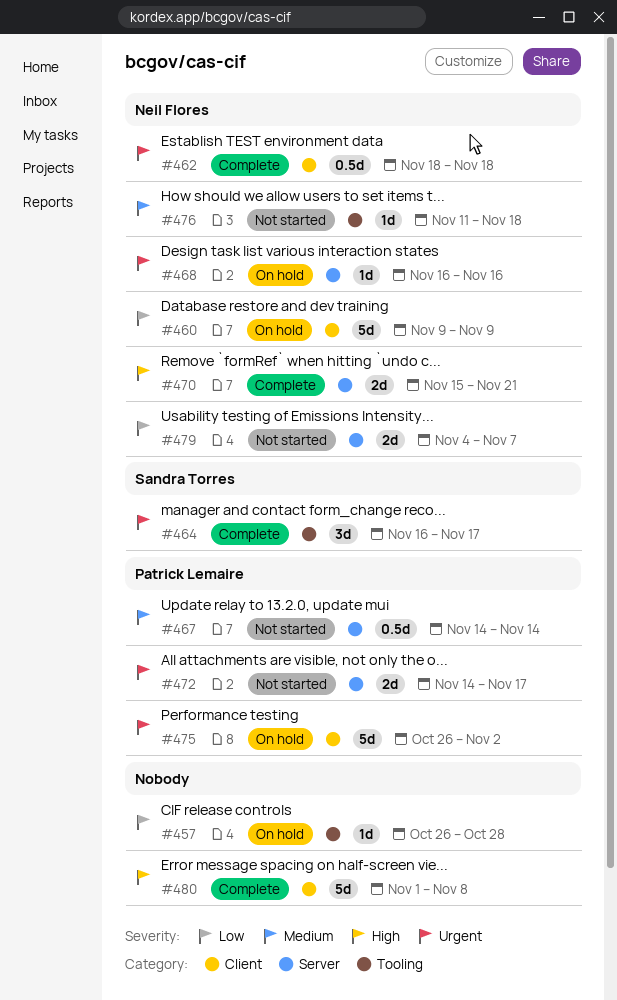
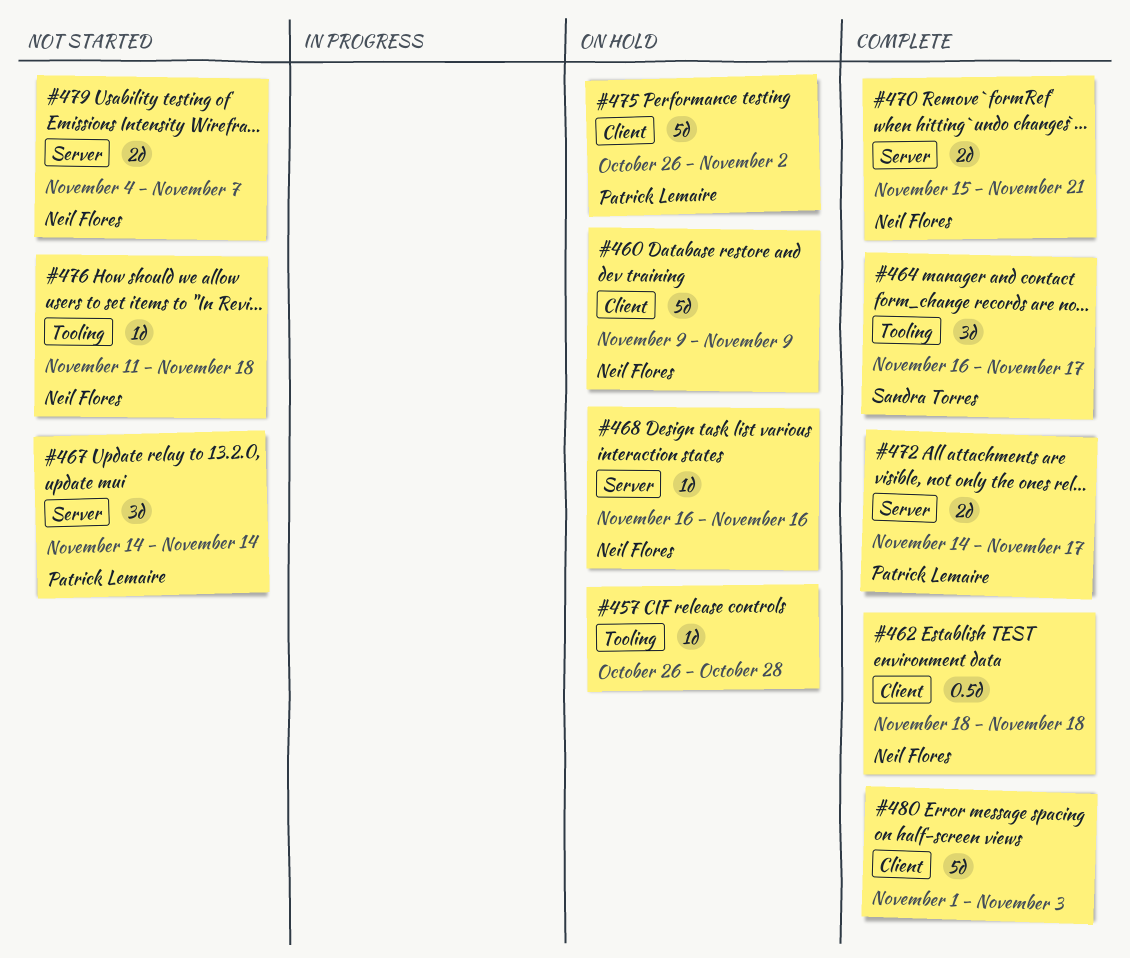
#467, estimate: 0.5d -> 3d
#472, status: Not started -> Complete
#480, due: Nov 8 -> Nov 3

